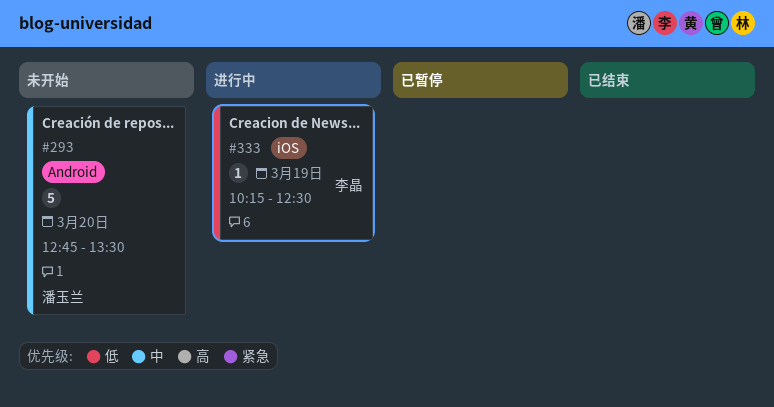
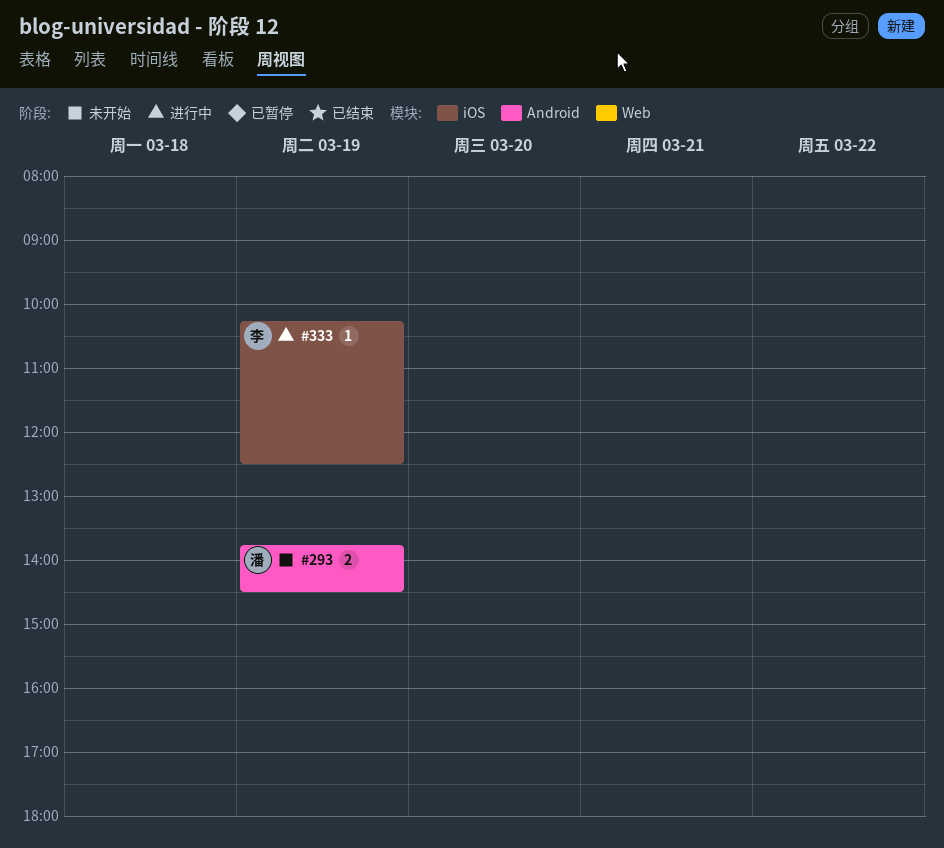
#293, estimate: 5 -> 2
#293, day: Mar 20 -> Mar 19
#293, begins: 12:45 -> 13:45
#293, ends: 13:30 -> 14:30

